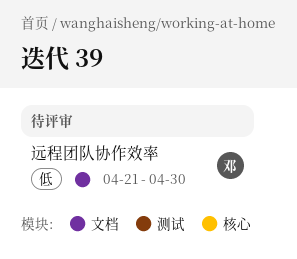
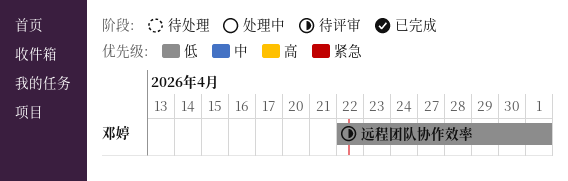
远程团队协作效率, start: Apr 21 -> Apr 22
远程团队协作效率, due: Apr 30 -> May 1

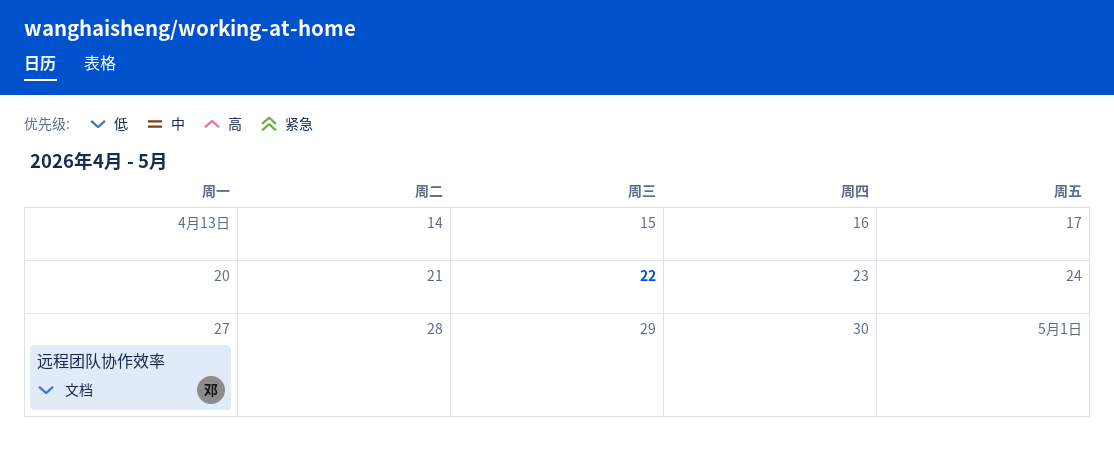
远程团队协作效率, due: May 1 -> Apr 27

